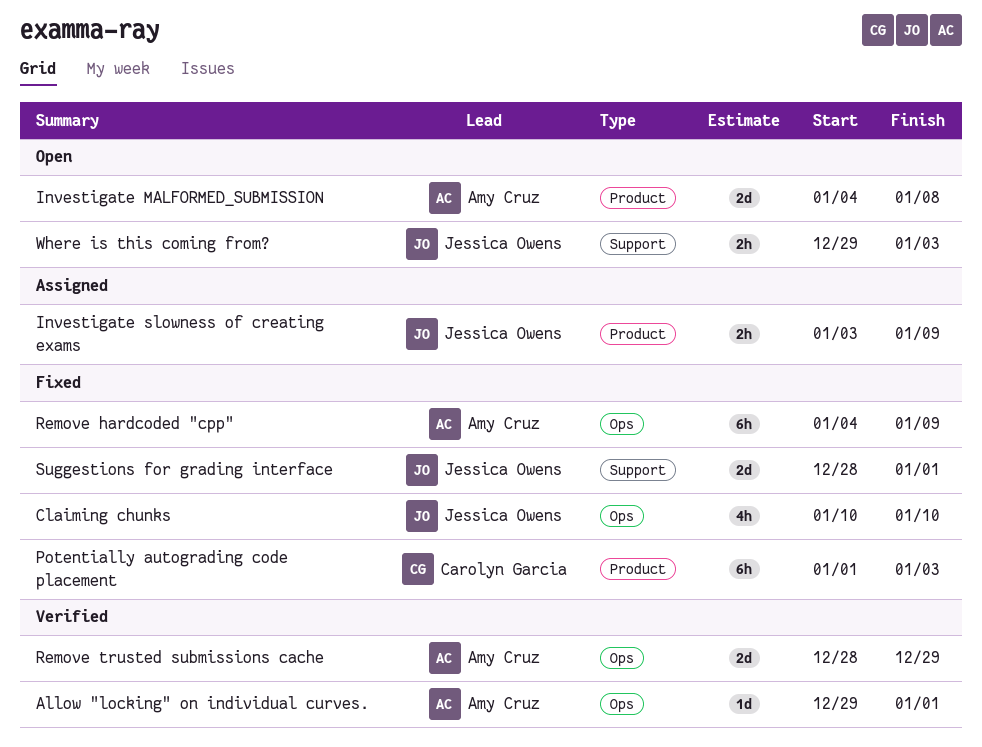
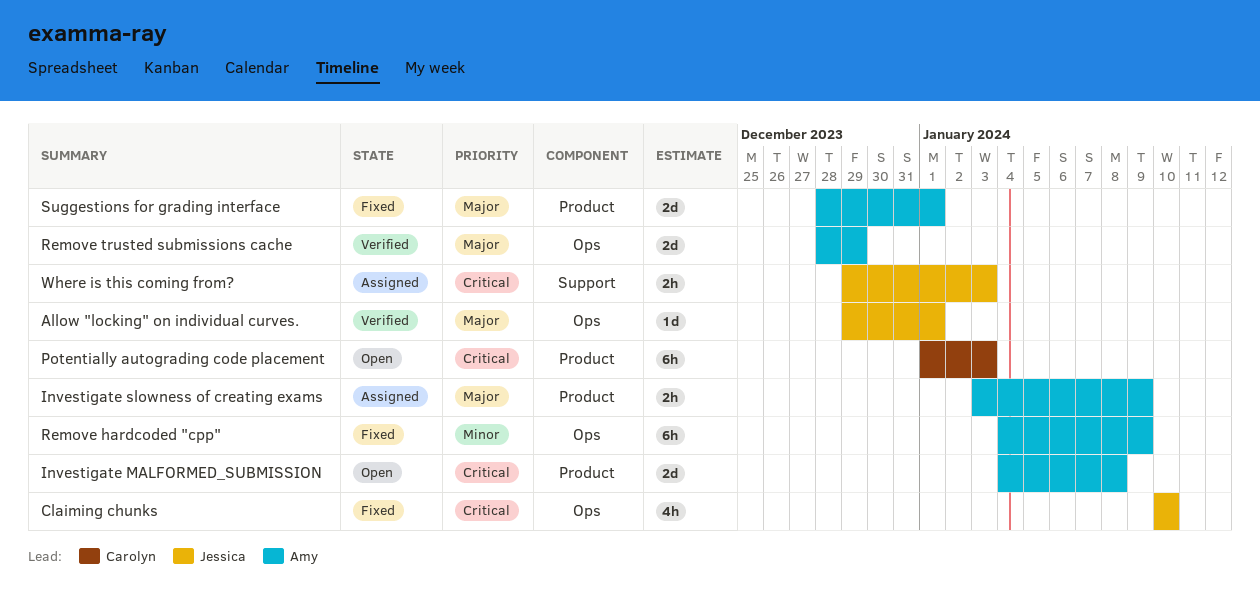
Allow "locking" on individual curves., owner: Amy Cruz -> Jessica Owens
Investigate slowness of creating exams, owner: Jessica Owens -> Amy Cruz
Potentially autograding code placement, status: Fixed -> Open
Suggestions for grading interface, owner: Jessica Owens -> Amy Cruz
Suggestions for grading interface, label: Support -> Product
Where is this coming from?, status: Open -> Assigned

